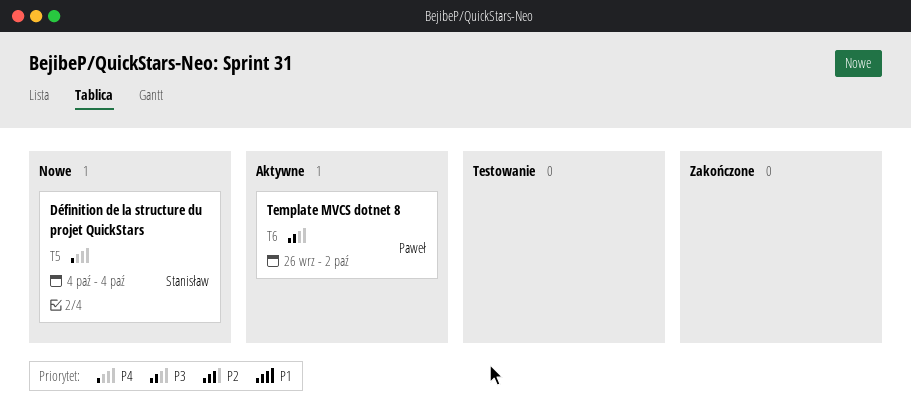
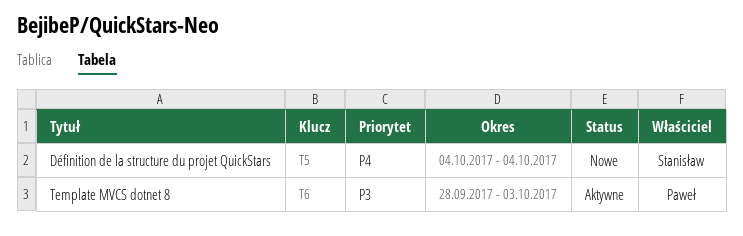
T6, start: Sep 26 -> Sep 28
T6, due: Oct 2 -> Oct 3

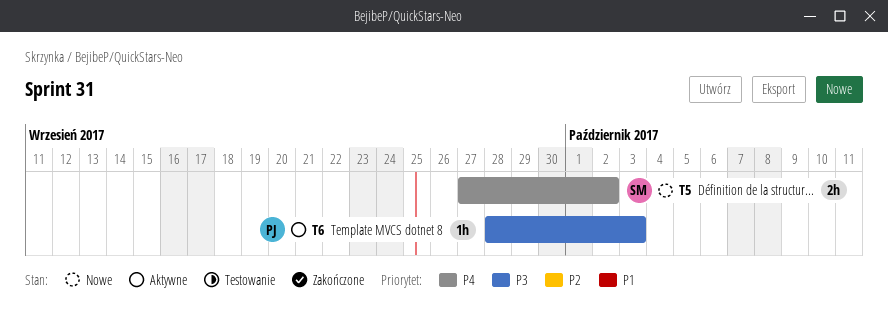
T5, start: Oct 4 -> Sep 27
T5, due: Oct 4 -> Oct 2

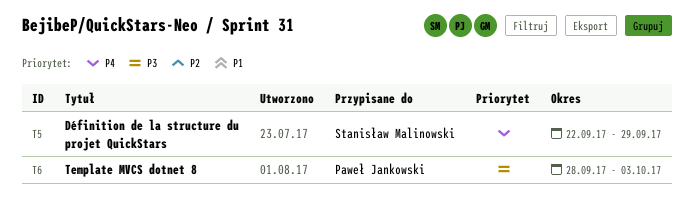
T5, start: Sep 27 -> Sep 22
T5, due: Oct 2 -> Sep 29

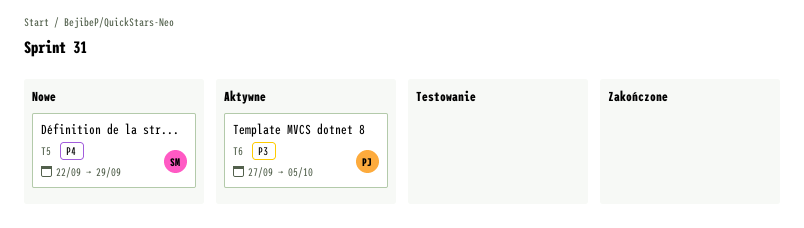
T6, start: Sep 28 -> Sep 27
T6, due: Oct 3 -> Oct 5

